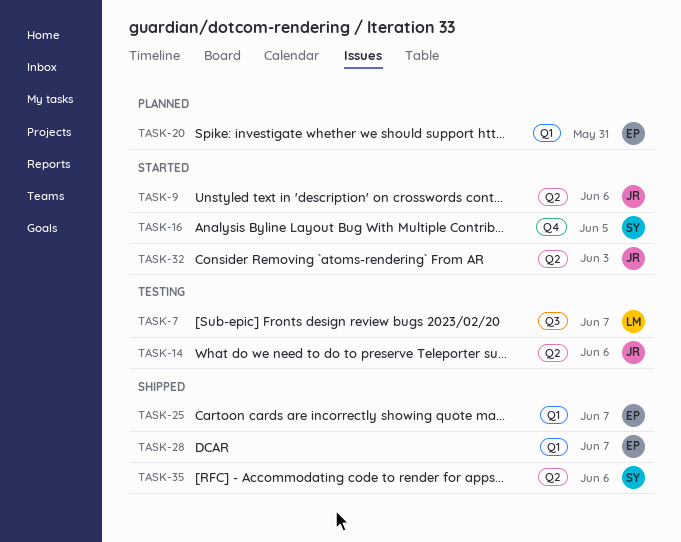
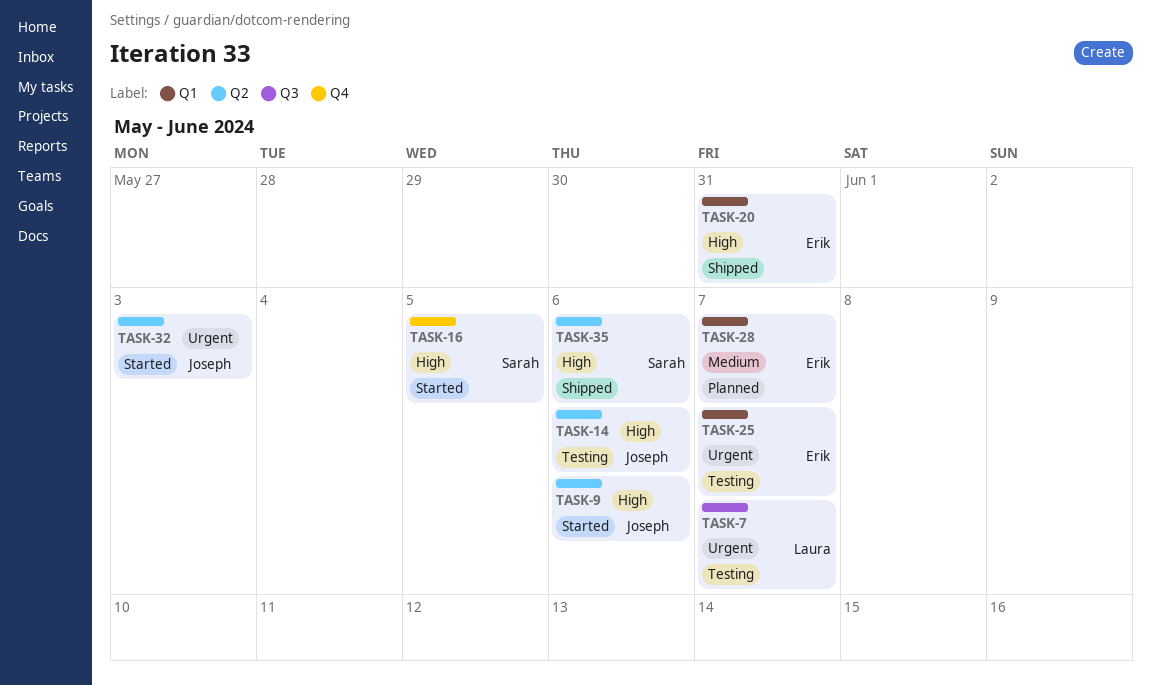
TASK-20, status: Planned -> Shipped
TASK-25, status: Shipped -> Testing
TASK-28, status: Shipped -> Planned

